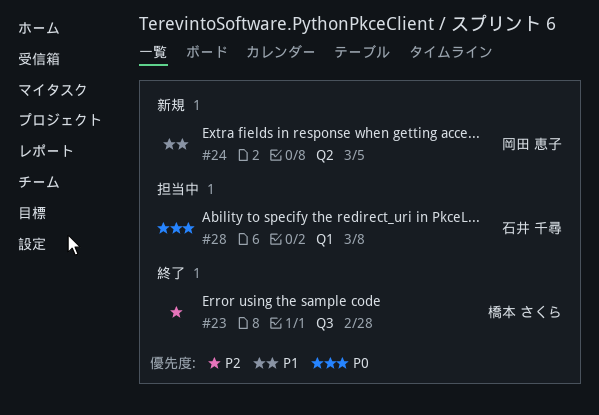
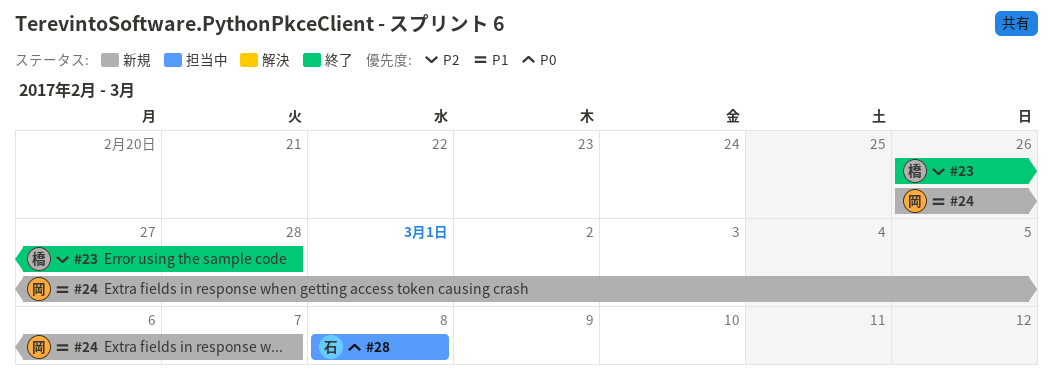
#24, due: Mar 5 -> Mar 7

